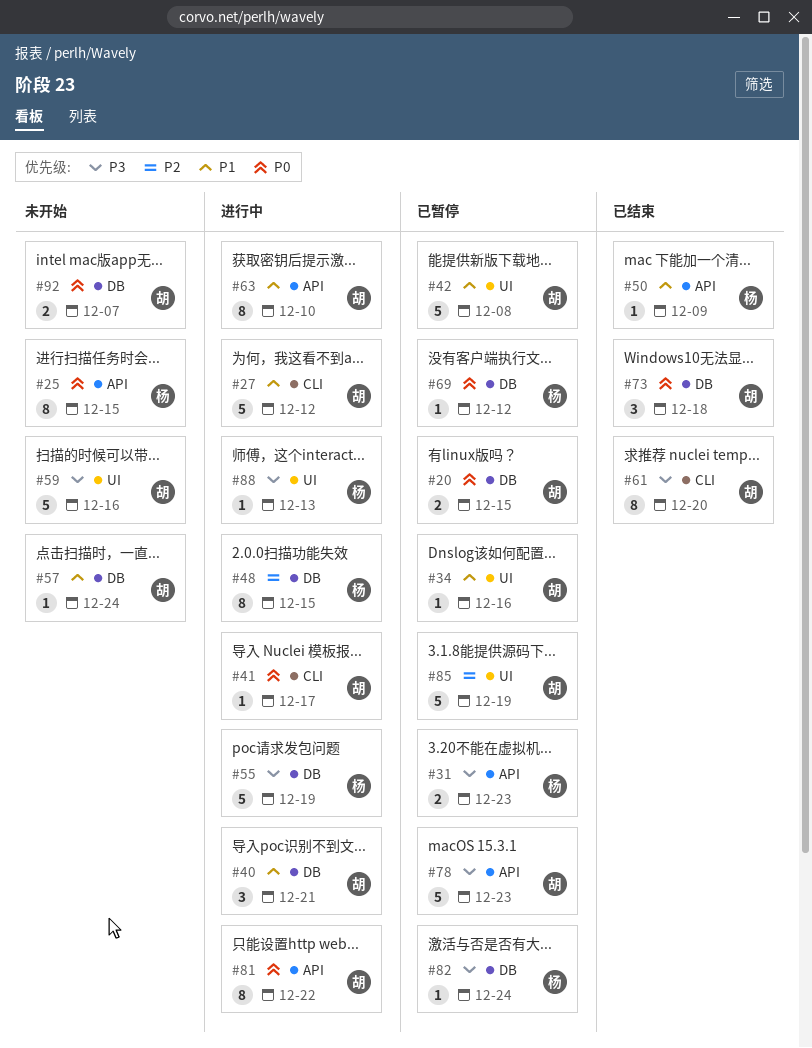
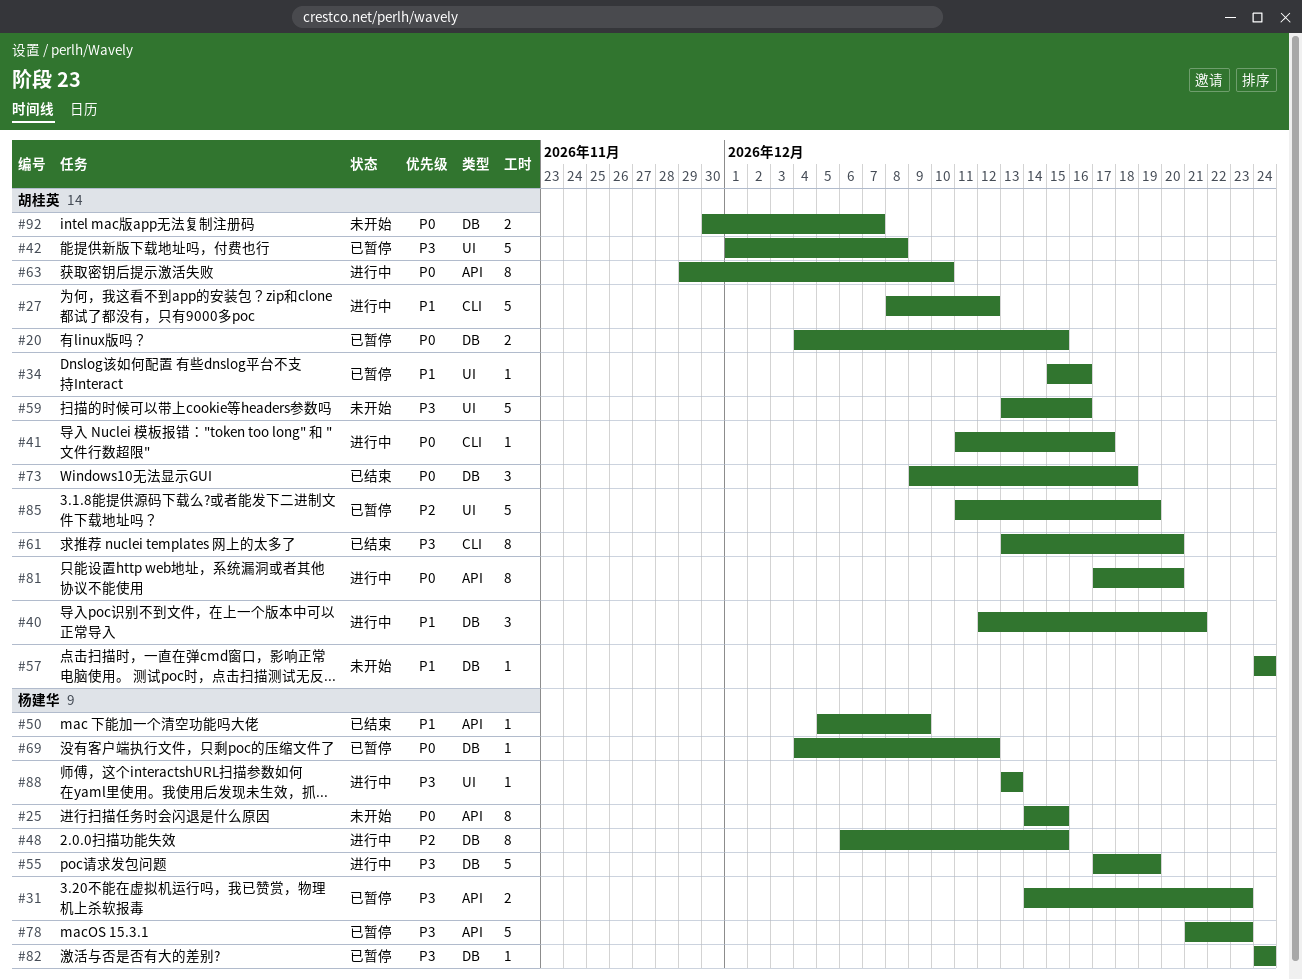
#42, priority: P1 -> P3
#63, priority: P1 -> P0
#78, owner: 胡桂英 -> 杨建华
#81, due: Dec 22 -> Dec 20

